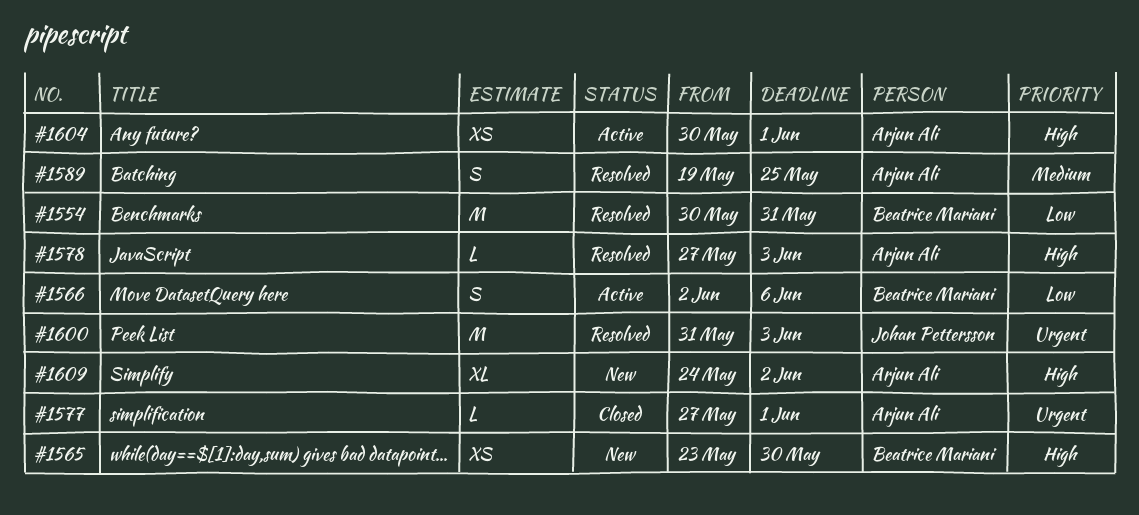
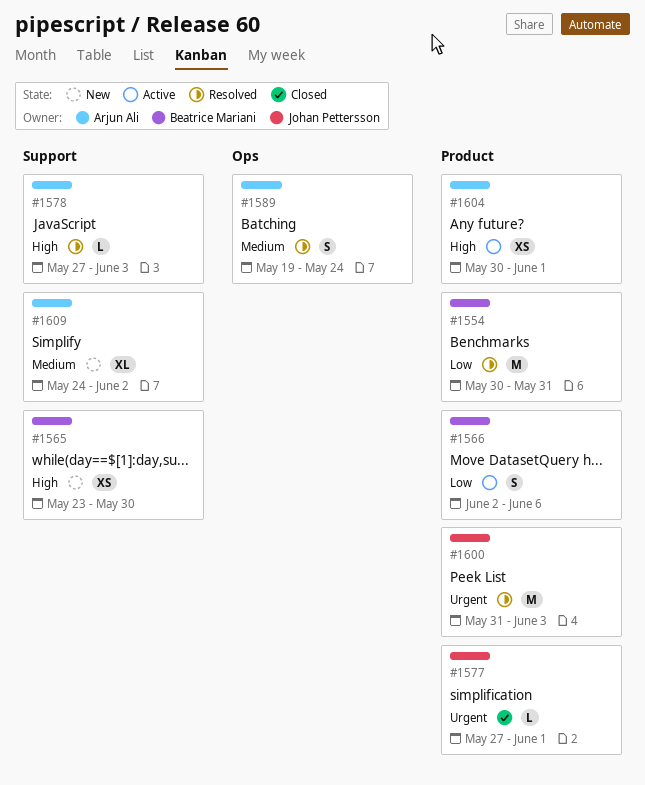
#1577, owner: Arjun Ali -> Johan Pettersson
#1589, due: May 25 -> May 24
#1609, priority: High -> Medium

